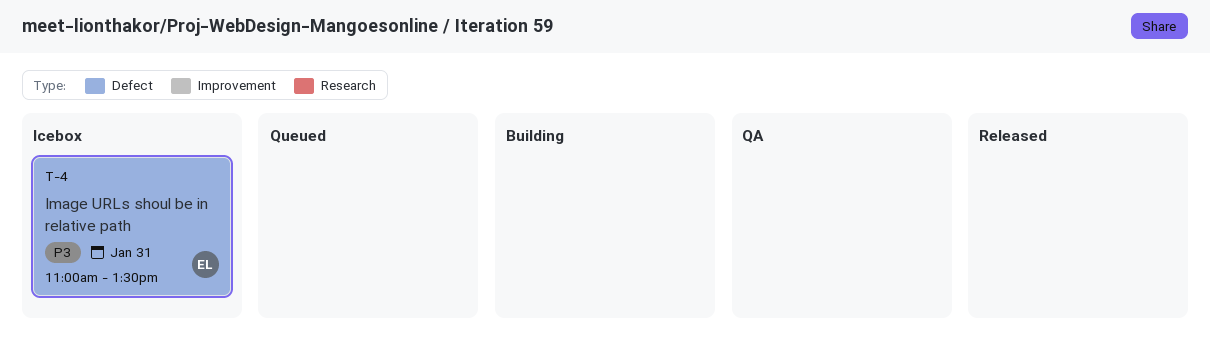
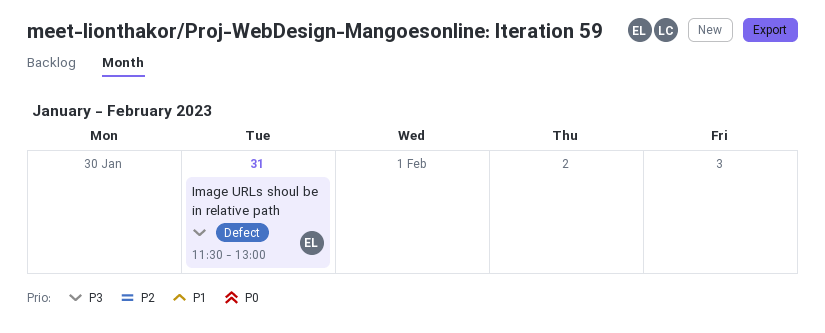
Image URLs shoul be in relative path, begins: 11:00 -> 11:30
Image URLs shoul be in relative path, ends: 13:30 -> 13:00

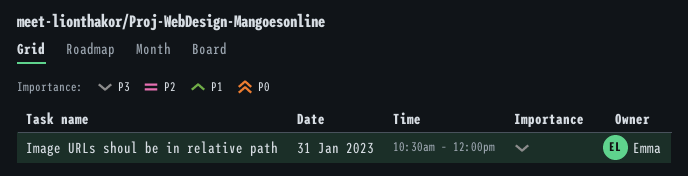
Image URLs shoul be in relative path, begins: 11:30 -> 10:30
Image URLs shoul be in relative path, ends: 13:00 -> 12:00

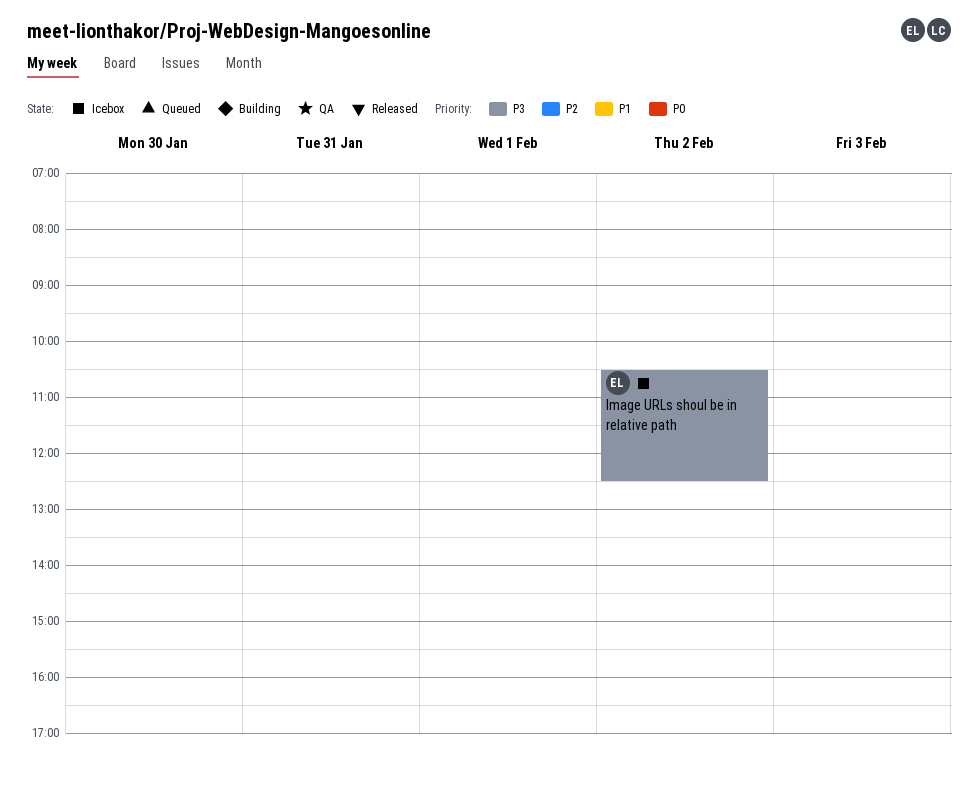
Image URLs shoul be in relative path, day: Jan 31 -> Feb 2
Image URLs shoul be in relative path, ends: 12:00 -> 12:30

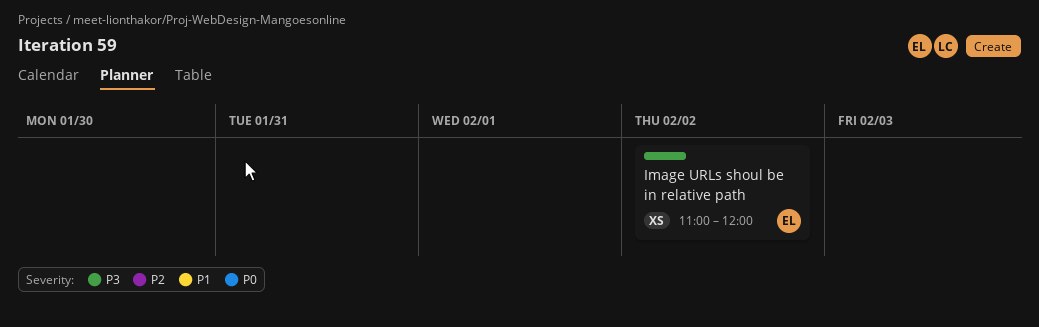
Image URLs shoul be in relative path, begins: 10:30 -> 11:00
Image URLs shoul be in relative path, ends: 12:30 -> 12:00

